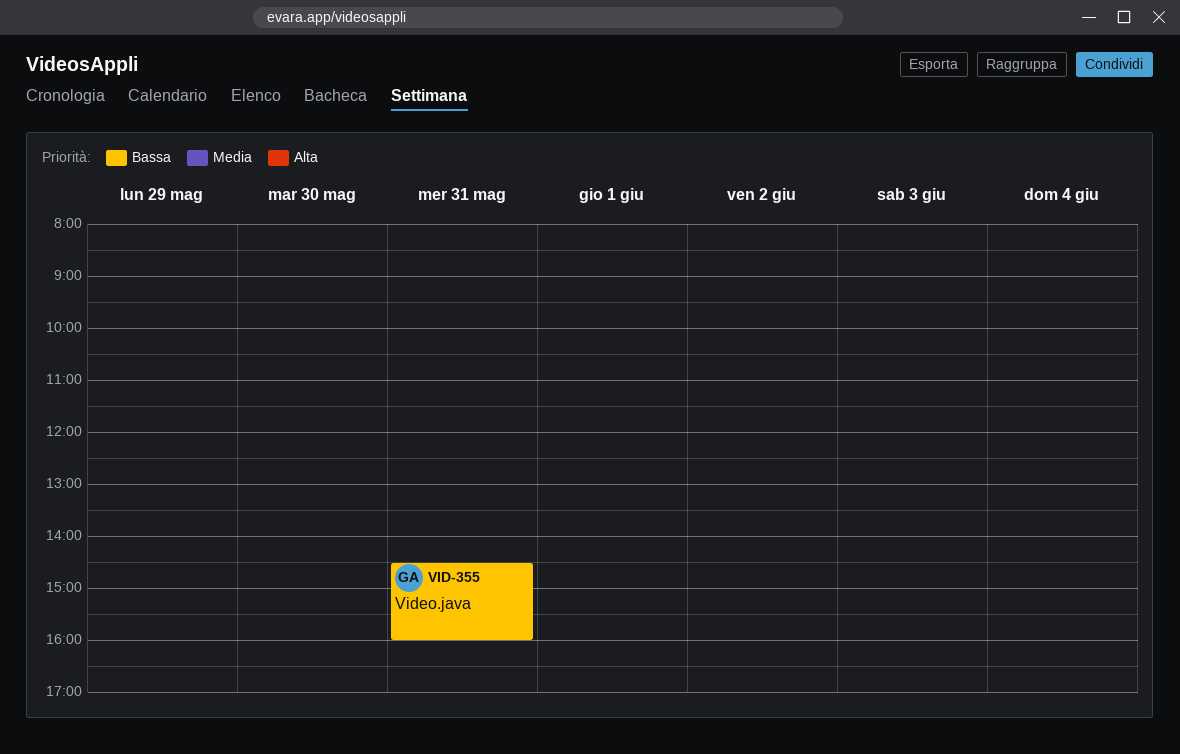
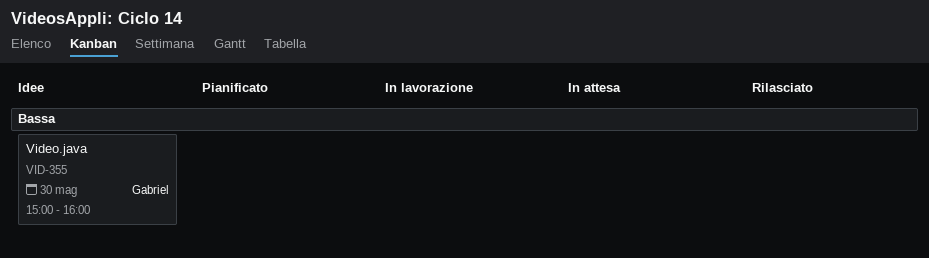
VID-355, day: May 31 -> May 30
VID-355, begins: 14:30 -> 15:00

